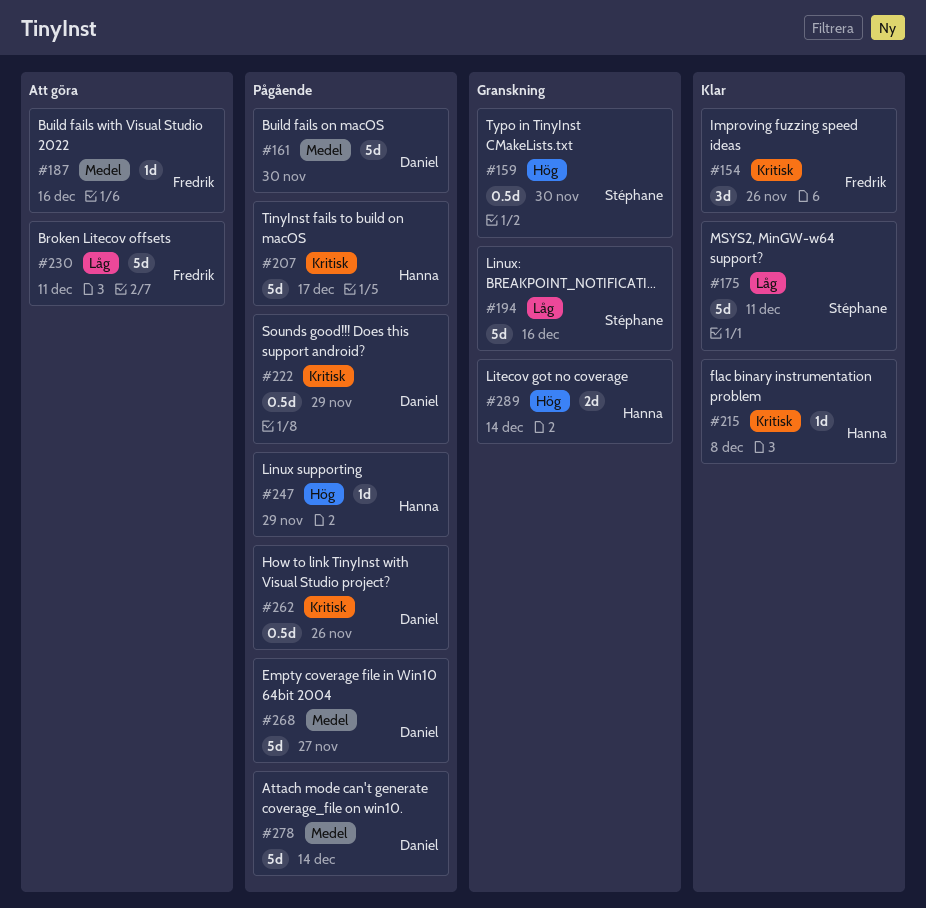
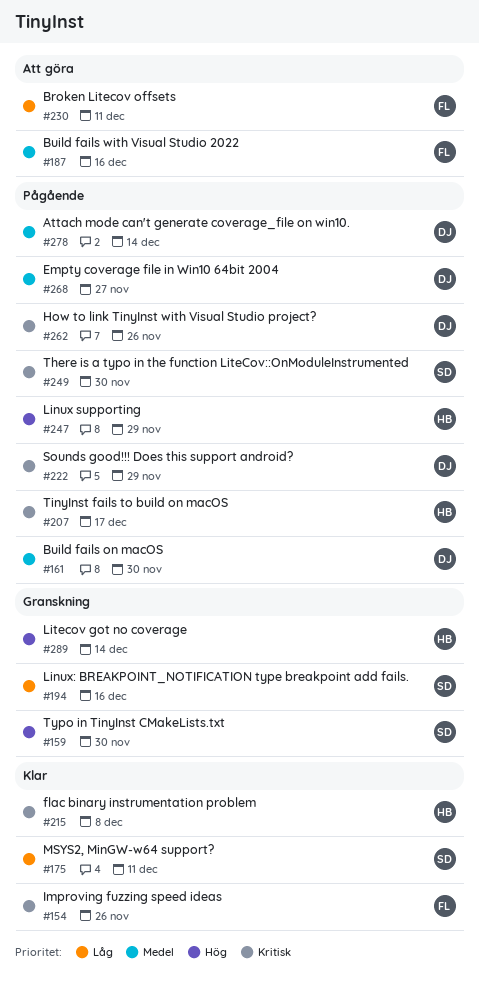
#249: none -> present

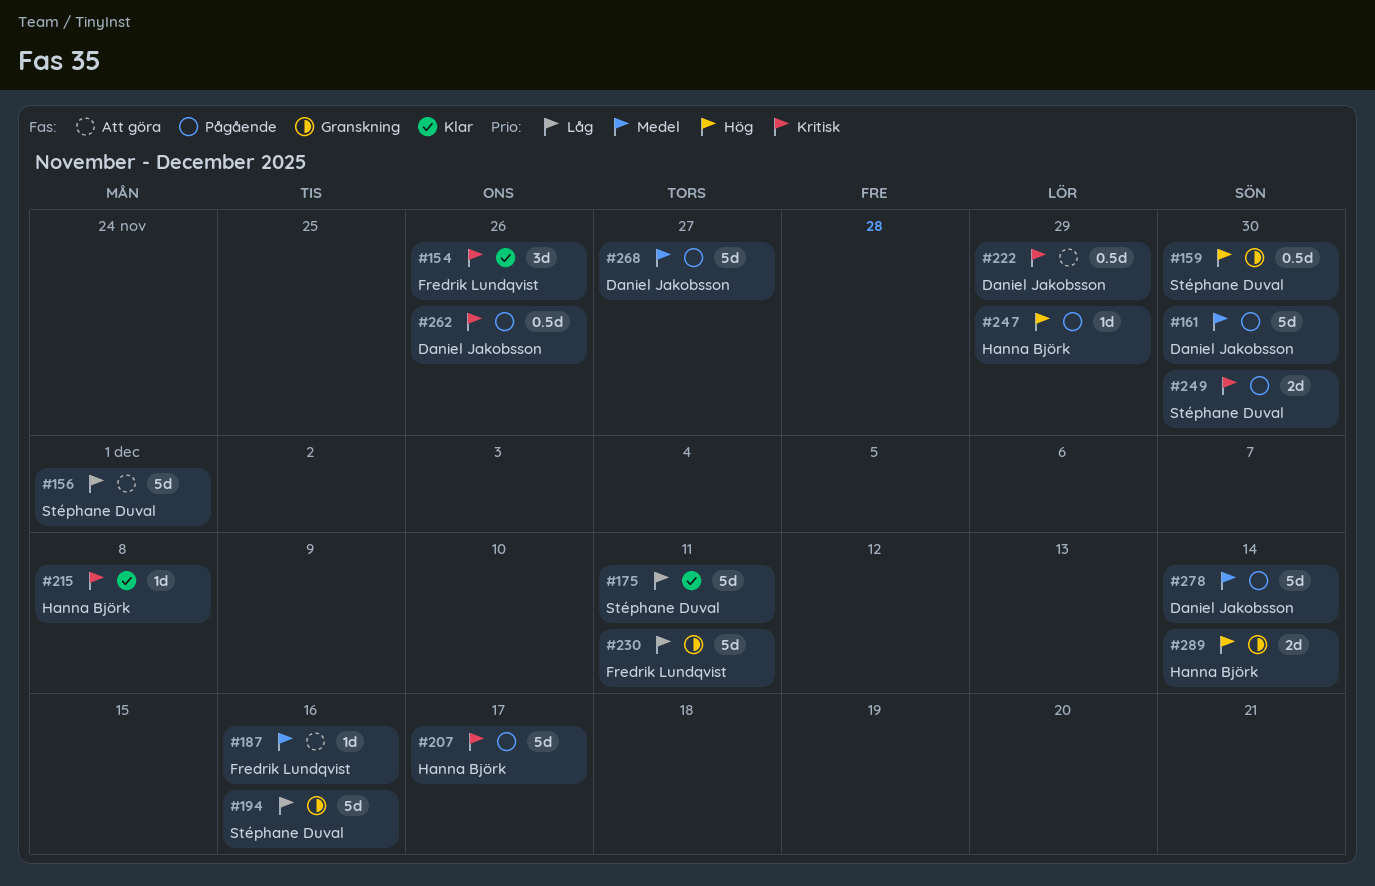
#156: none -> present
#222, status: Pågående -> Att göra
#230, status: Att göra -> Granskning

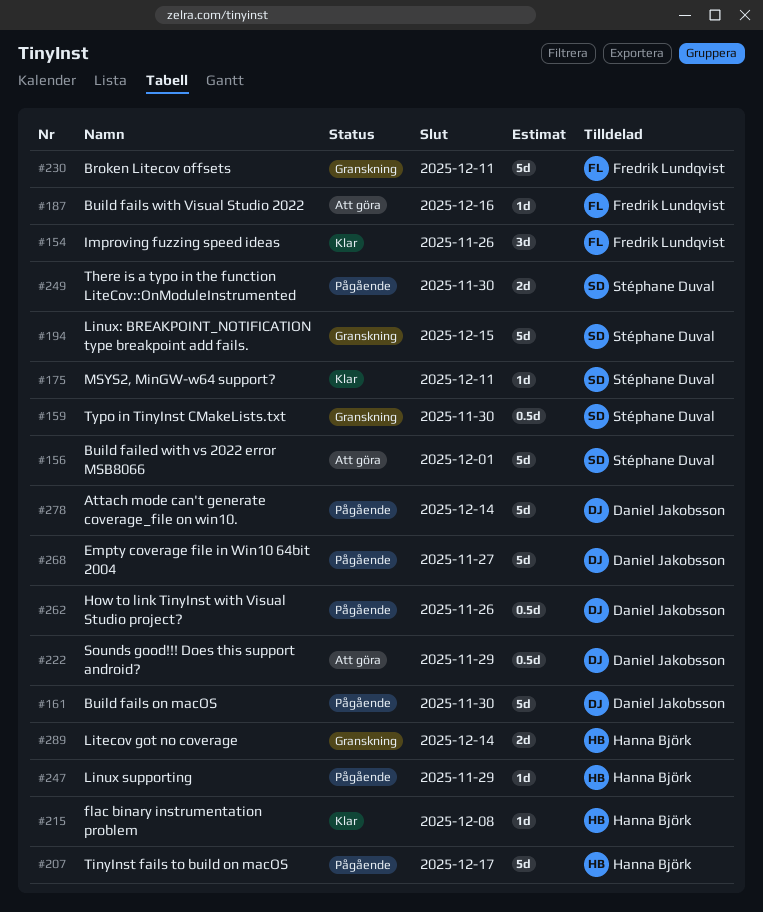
#175, estimate: 5d -> 1d
#194, due: Dec 16 -> Dec 15

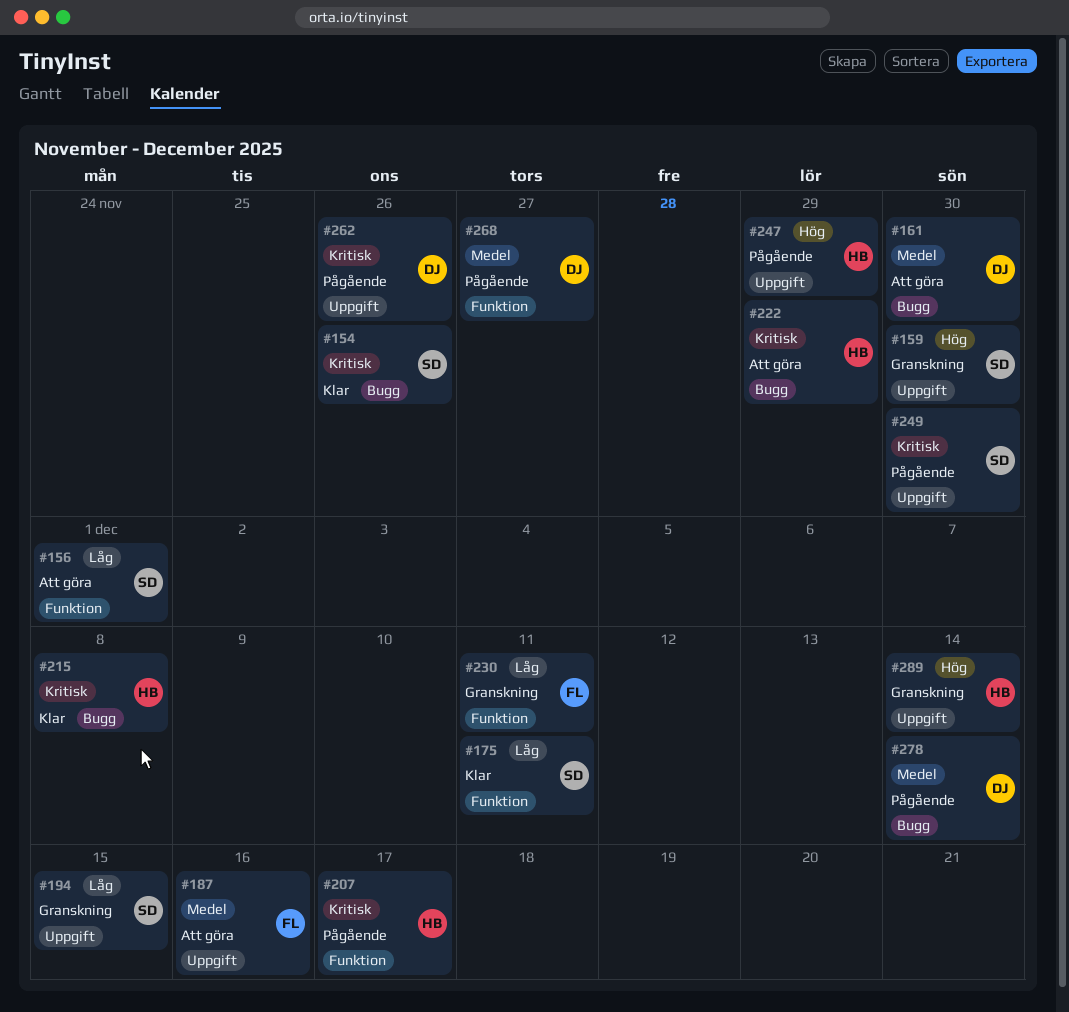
#154, owner: Fredrik Lundqvist -> Stéphane Duval
#161, status: Pågående -> Att göra
#222, owner: Daniel Jakobsson -> Hanna Björk

